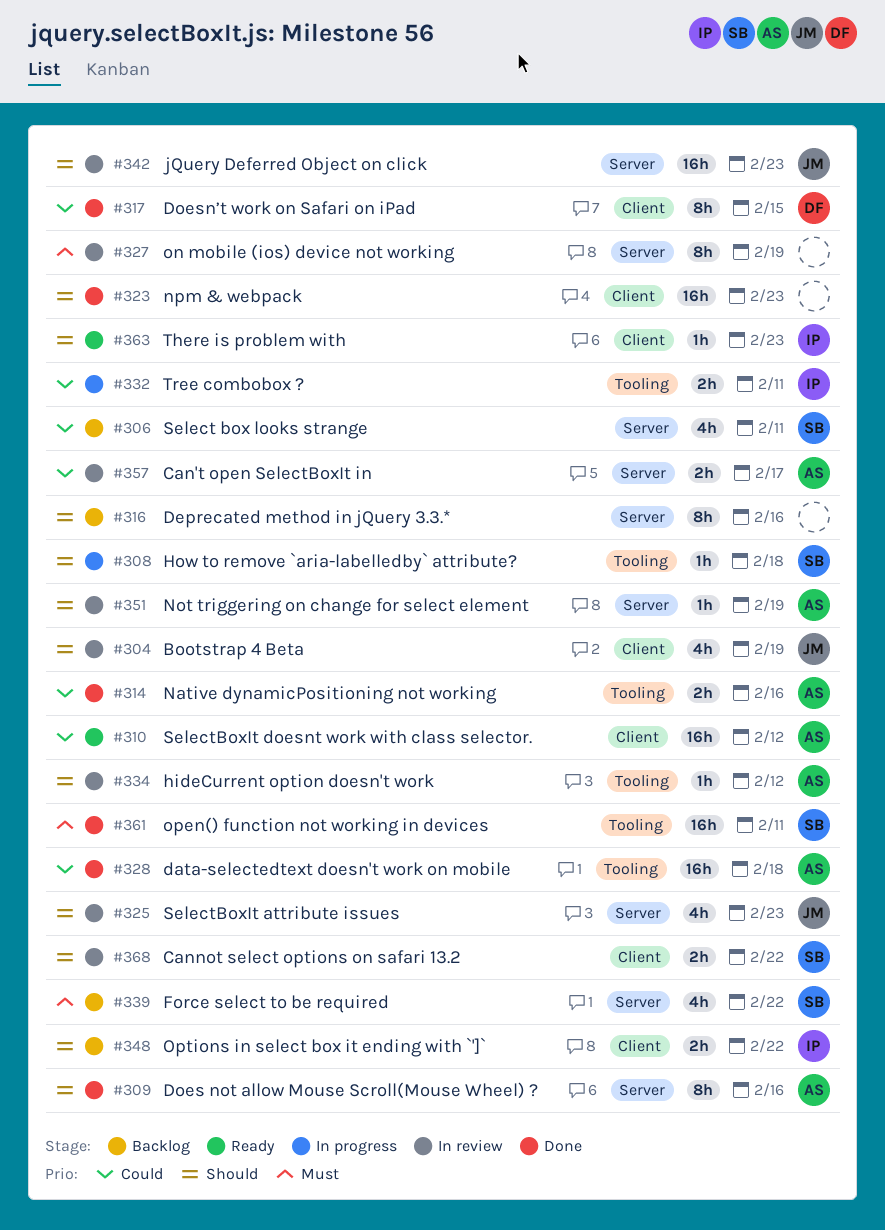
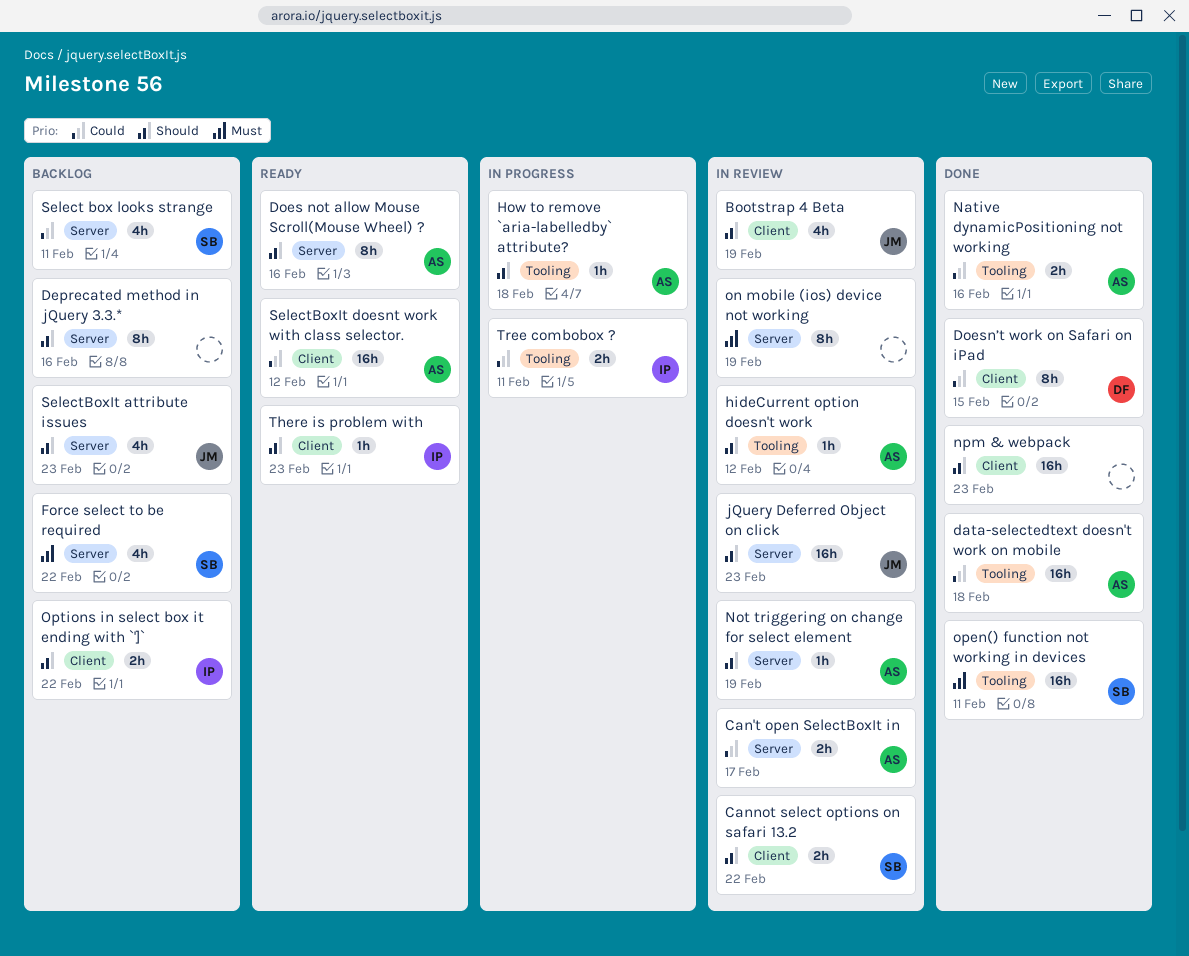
Does not allow Mouse Scroll(Mouse Wheel) ?, status: Done -> Ready
How to remove `aria-labelledby` attribute?, owner: SB -> AS
SelectBoxIt attribute issues, status: In review -> Backlog

